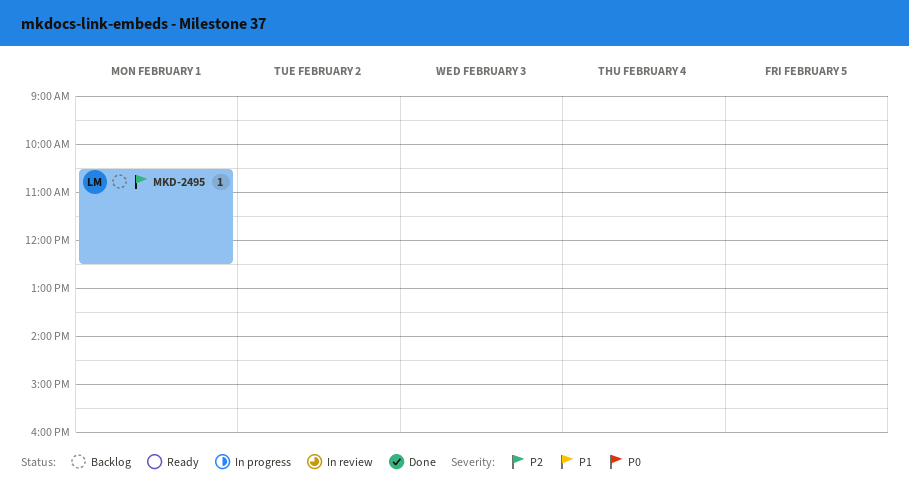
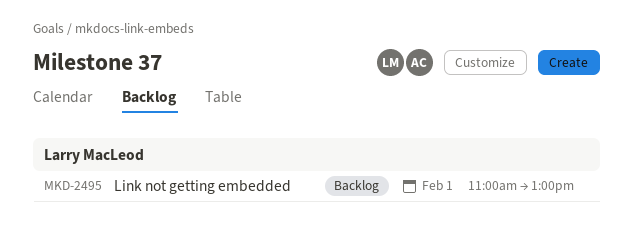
MKD-2495, begins: 10:30 -> 11:00
MKD-2495, ends: 12:30 -> 13:00

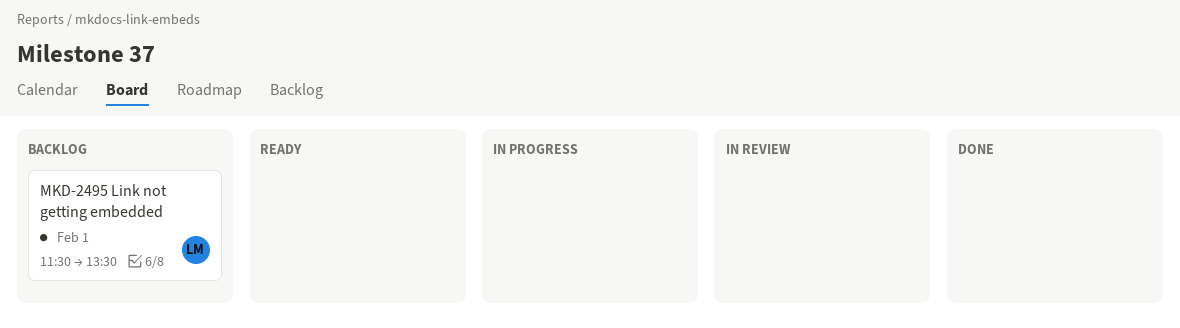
MKD-2495, begins: 11:00 -> 11:30
MKD-2495, ends: 13:00 -> 13:30

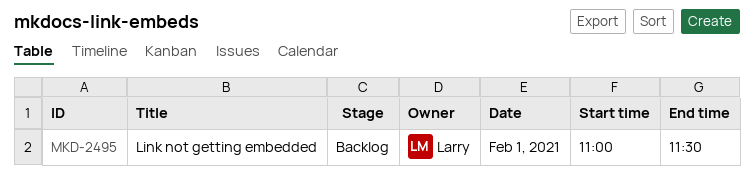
MKD-2495, begins: 11:30 -> 11:00
MKD-2495, ends: 13:30 -> 11:30

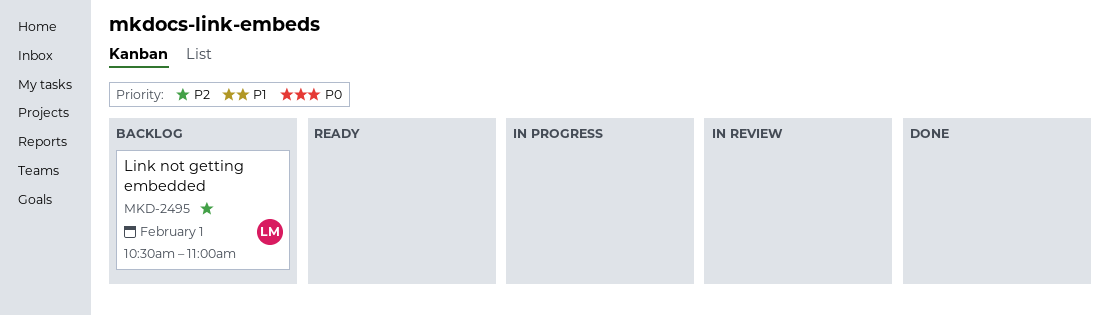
MKD-2495, begins: 11:00 -> 10:30
MKD-2495, ends: 11:30 -> 11:00

